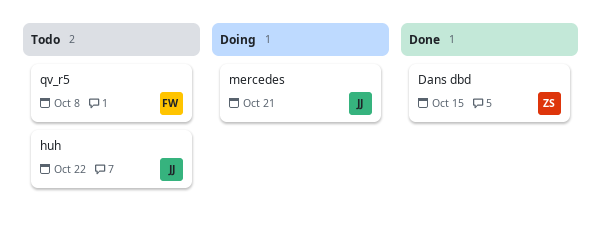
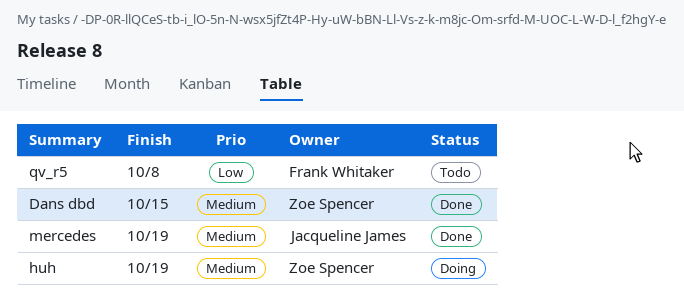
huh, status: Todo -> Doing
huh, owner: Jacqueline James -> Zoe Spencer
huh, due: Oct 22 -> Oct 19
mercedes, status: Doing -> Done
mercedes, due: Oct 21 -> Oct 19

